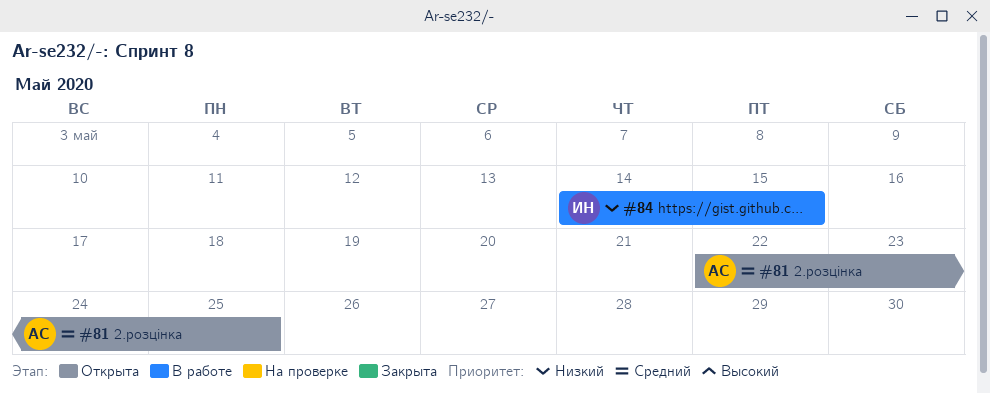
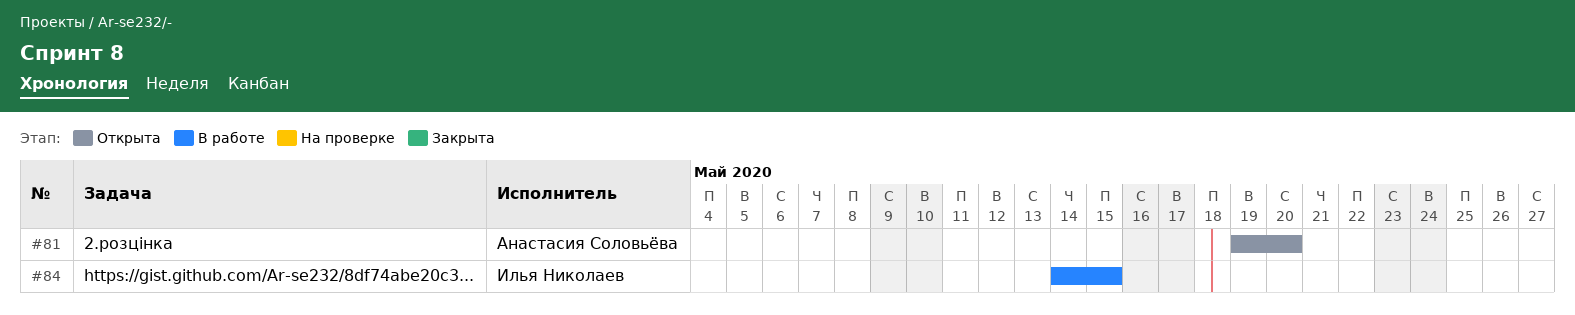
#81, start: May 22 -> May 19
#81, due: May 25 -> May 20

